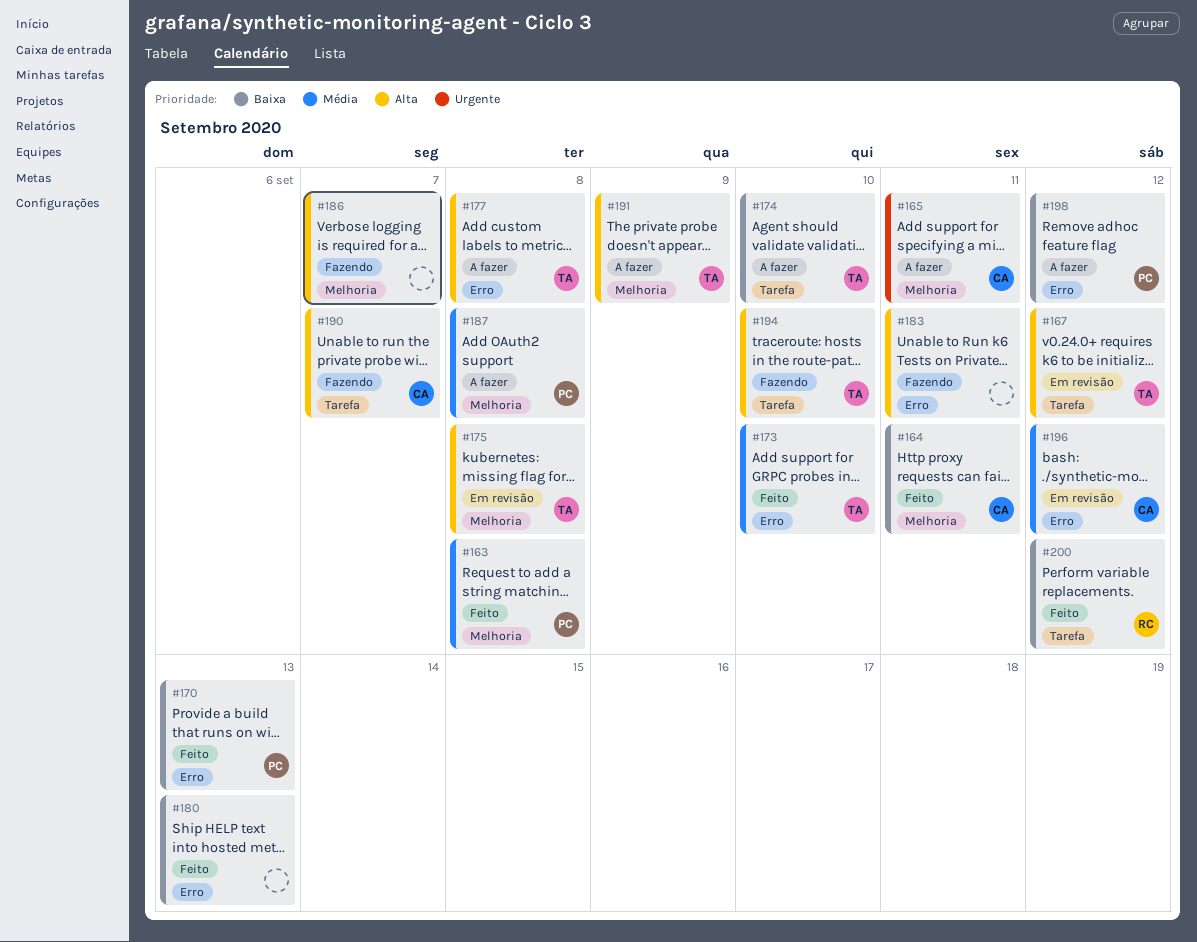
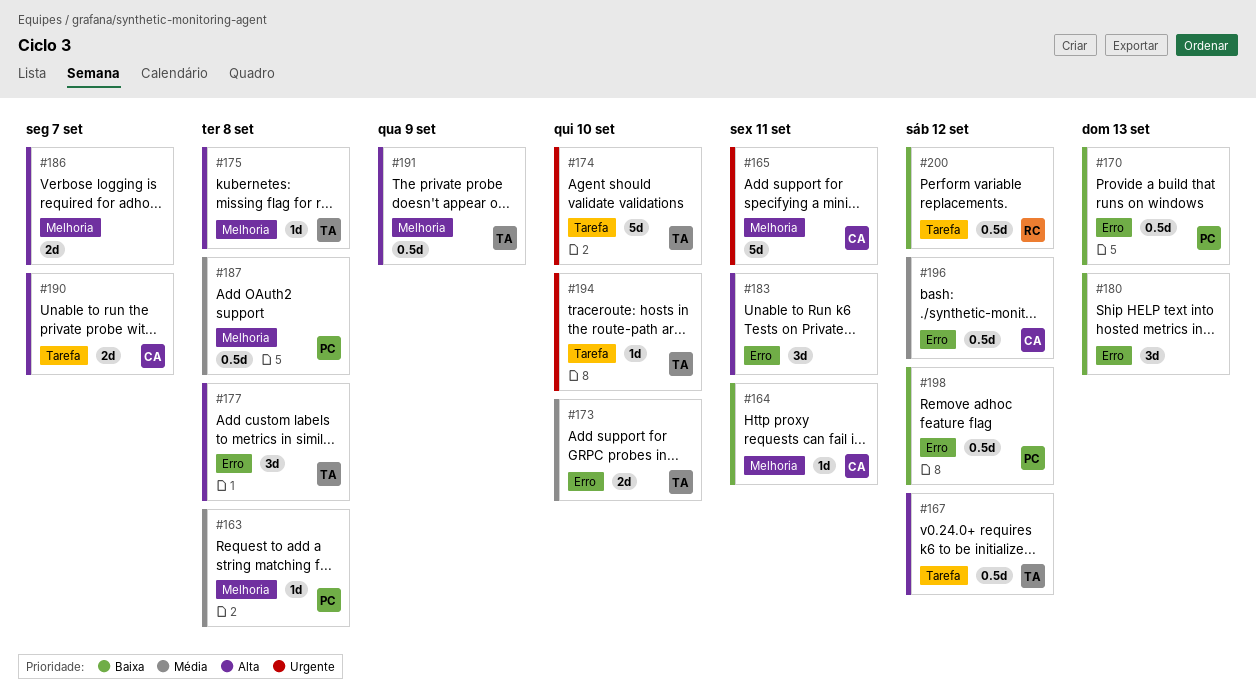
#174, priority: Baixa -> Urgente
#194, priority: Alta -> Urgente

